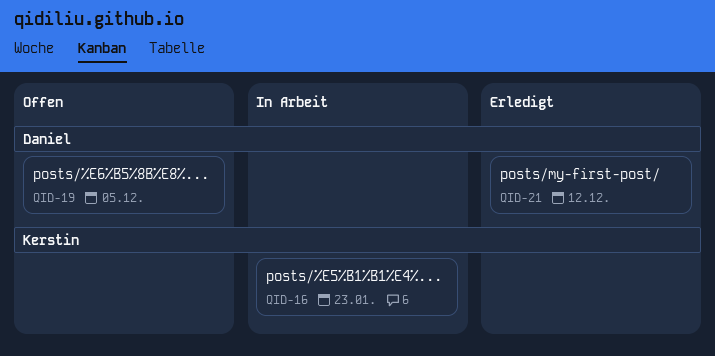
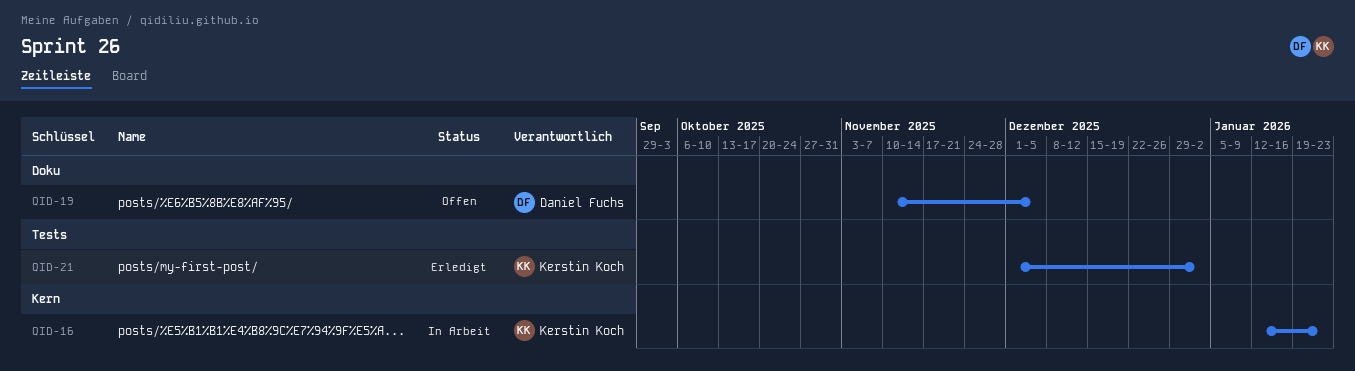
QID-21, owner: Daniel Fuchs -> Kerstin Koch
QID-21, due: Dec 12 -> Jan 2

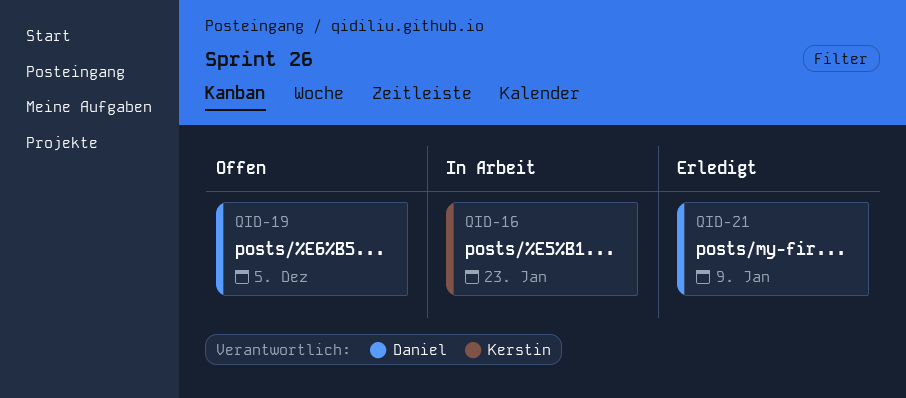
QID-21, owner: Kerstin Koch -> Daniel Fuchs
QID-21, due: Jan 2 -> Jan 9

